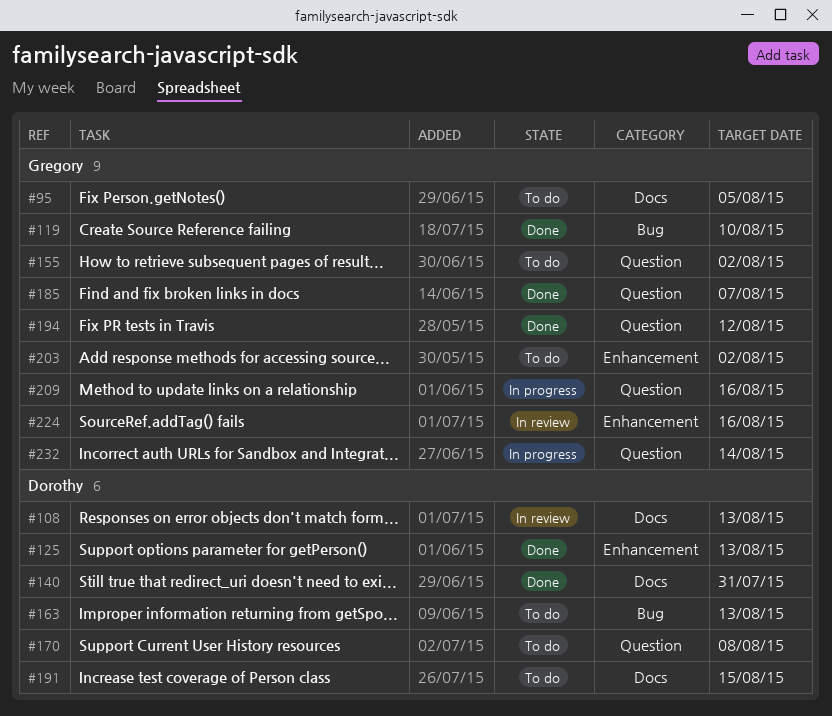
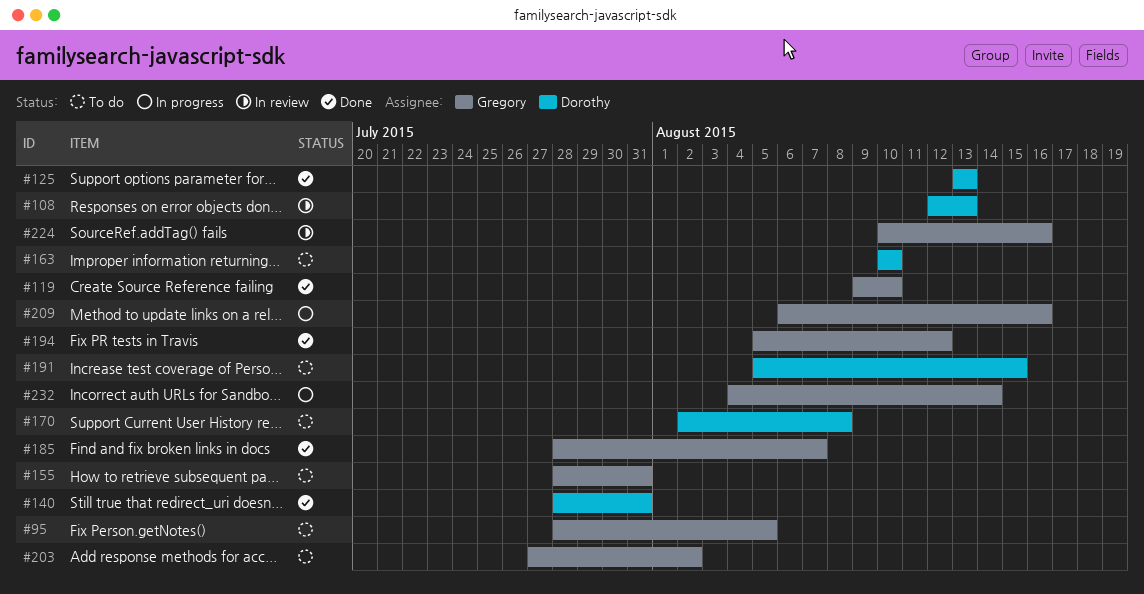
#155, due: Aug 2 -> Jul 31
#163, due: Aug 13 -> Aug 10

